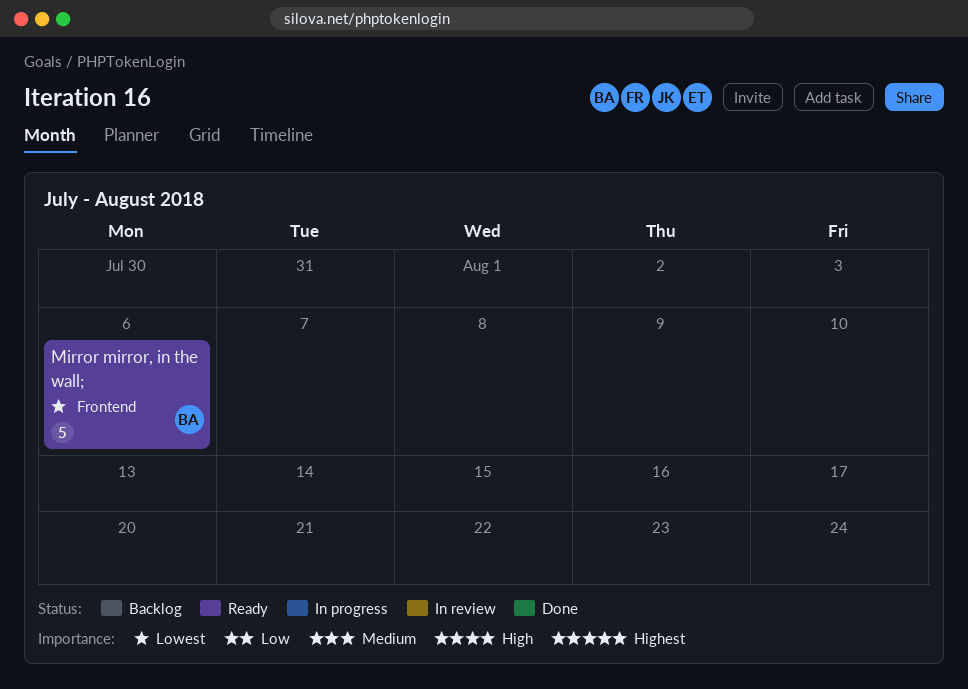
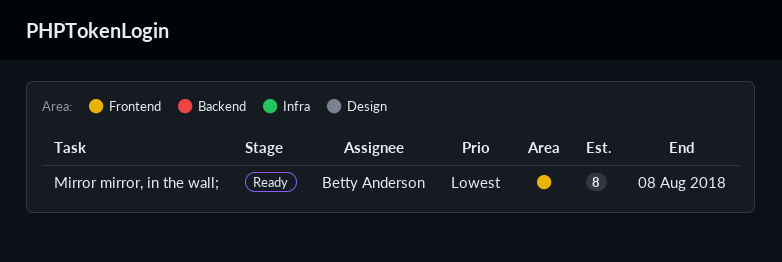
Mirror mirror, in the wall;, estimate: 5 -> 8
Mirror mirror, in the wall;, due: Aug 6 -> Aug 8

